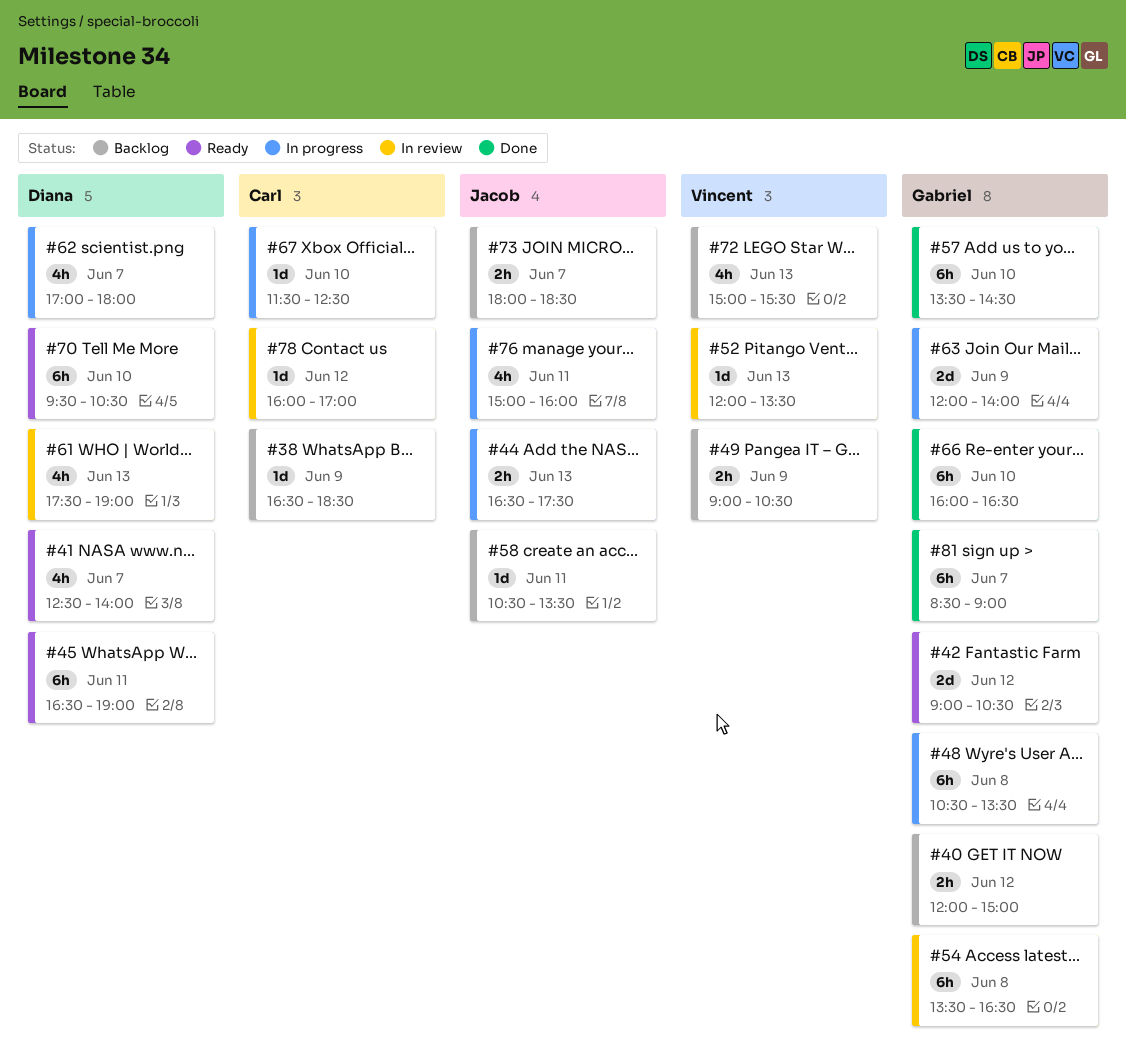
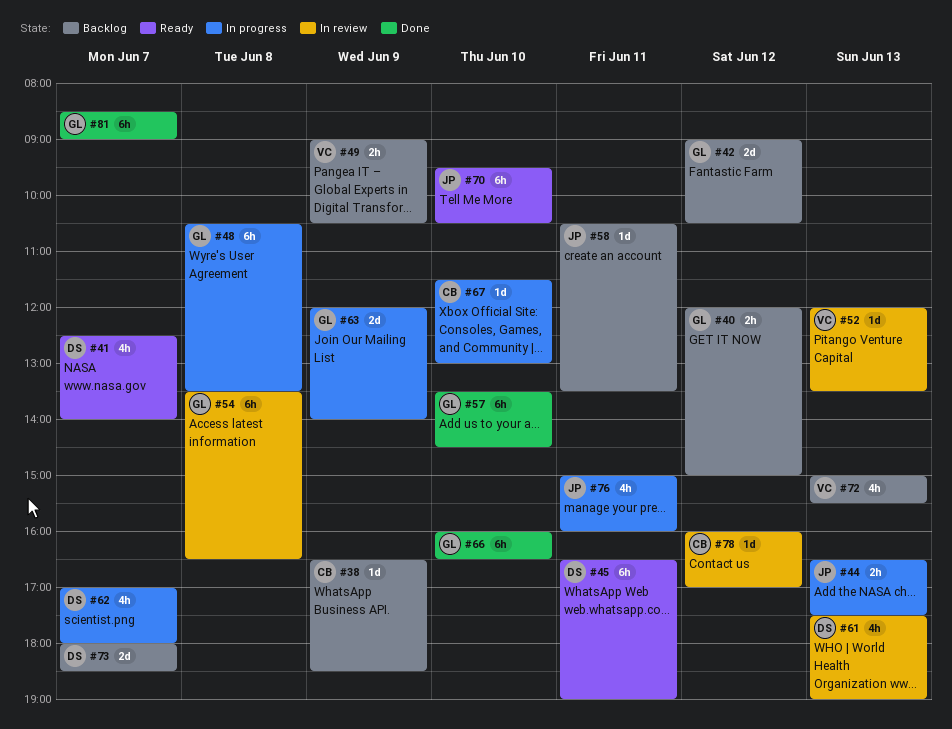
#42, status: Ready -> Backlog
#67, ends: 12:30 -> 13:00
#70, owner: Diana -> Jacob
#73, owner: Jacob -> Diana
#73, estimate: 2h -> 2d

